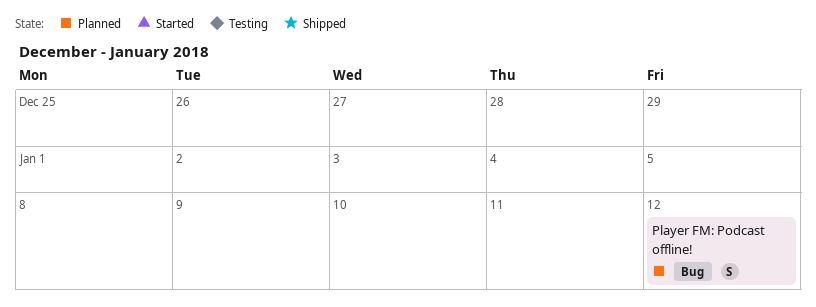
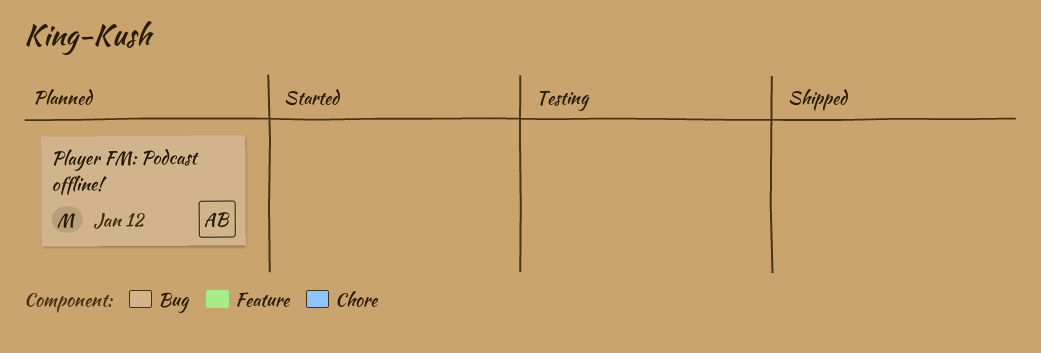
Player FM: Podcast offline!, estimate: S -> M

